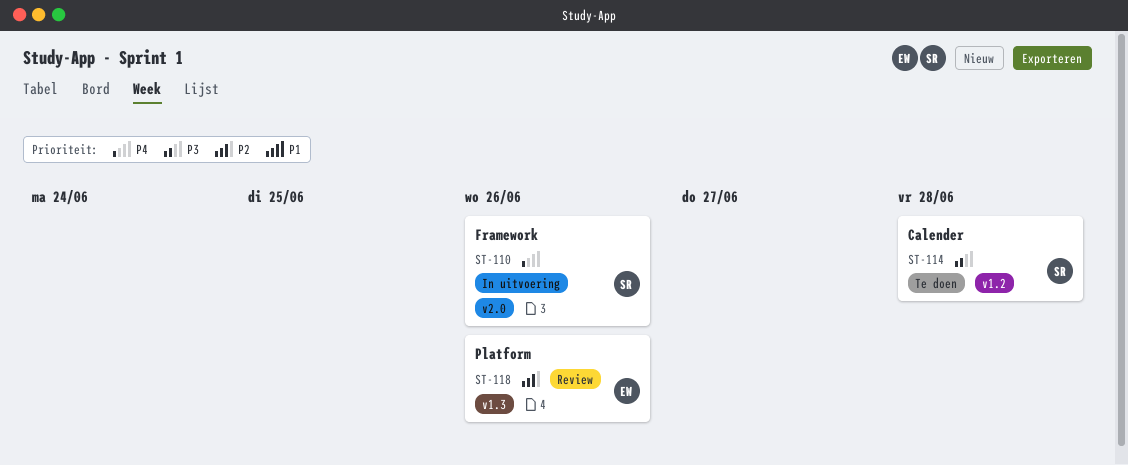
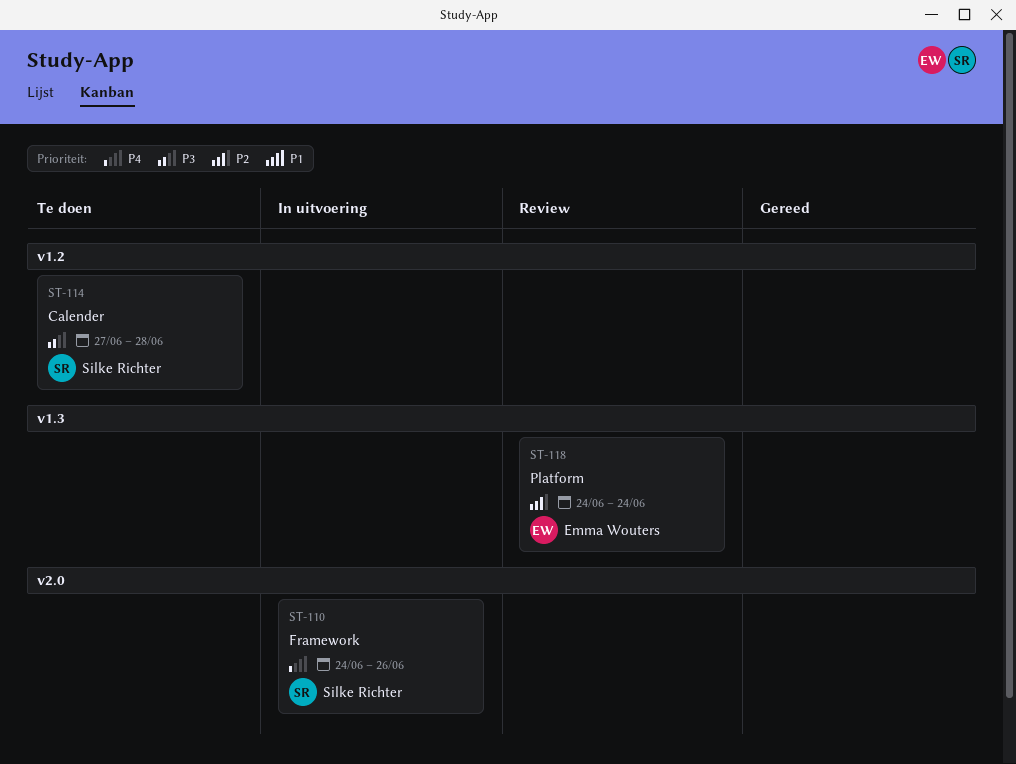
ST-118, due: Jun 26 -> Jun 24

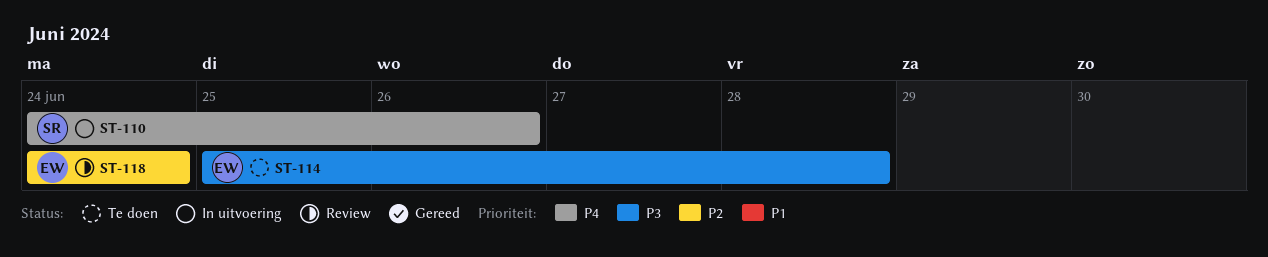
ST-114, owner: Silke Richter -> Emma Wouters
ST-114, start: Jun 27 -> Jun 25

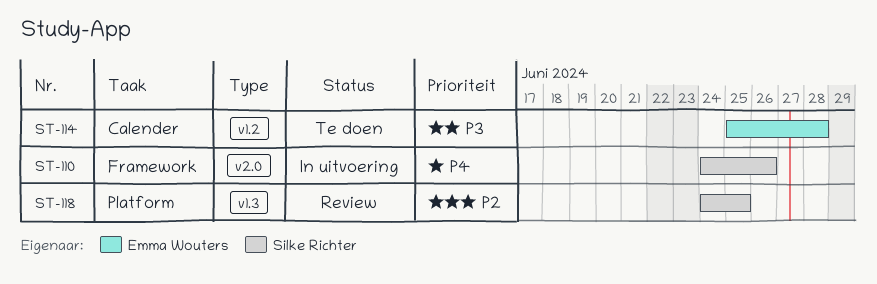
ST-118, owner: Emma Wouters -> Silke Richter
ST-118, due: Jun 24 -> Jun 25

